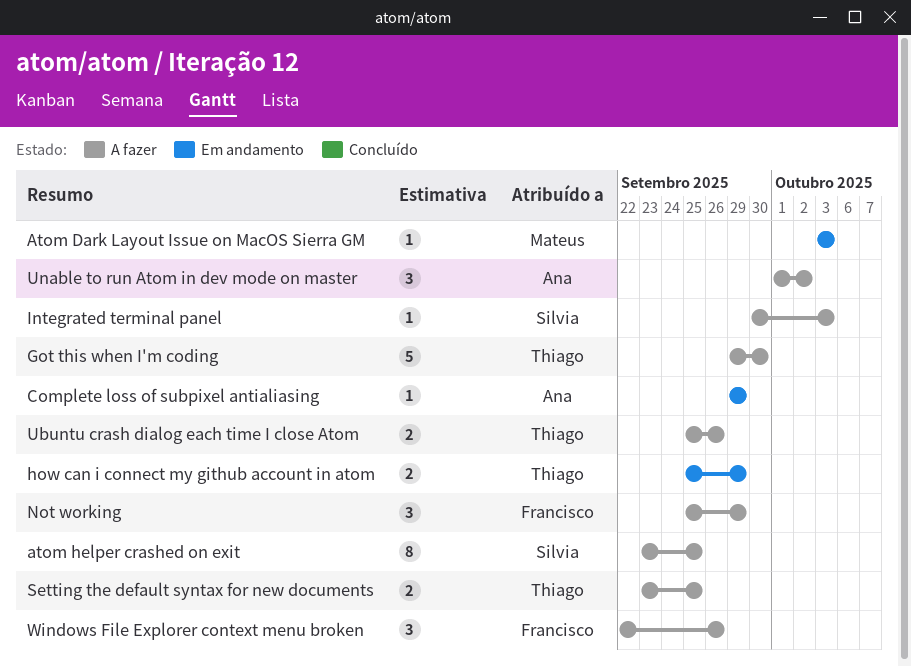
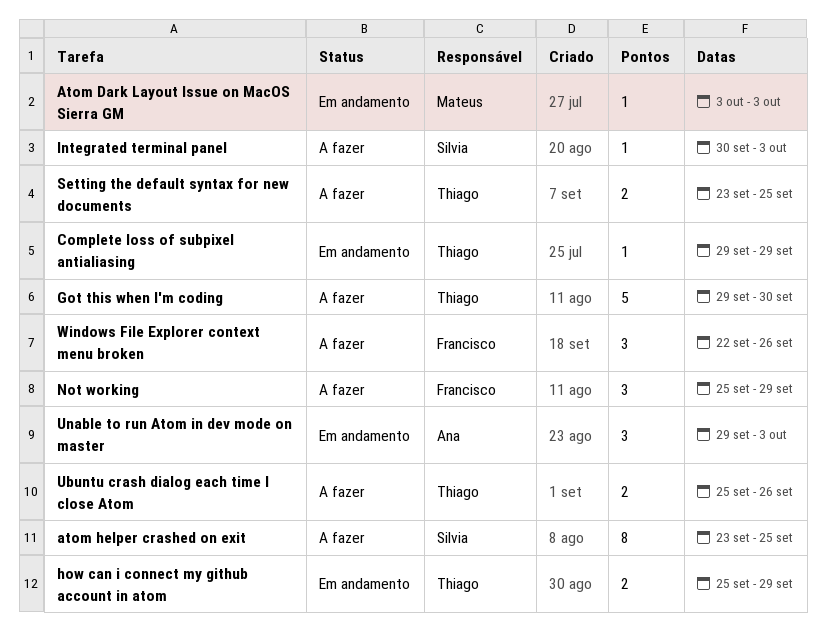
Complete loss of subpixel antialiasing, owner: Ana -> Thiago
Unable to run Atom in dev mode on master, status: A fazer -> Em andamento
Unable to run Atom in dev mode on master, start: Oct 1 -> Sep 29
Unable to run Atom in dev mode on master, due: Oct 2 -> Oct 3

